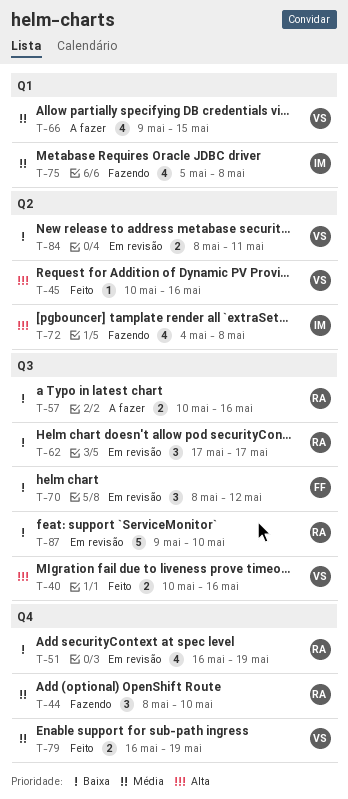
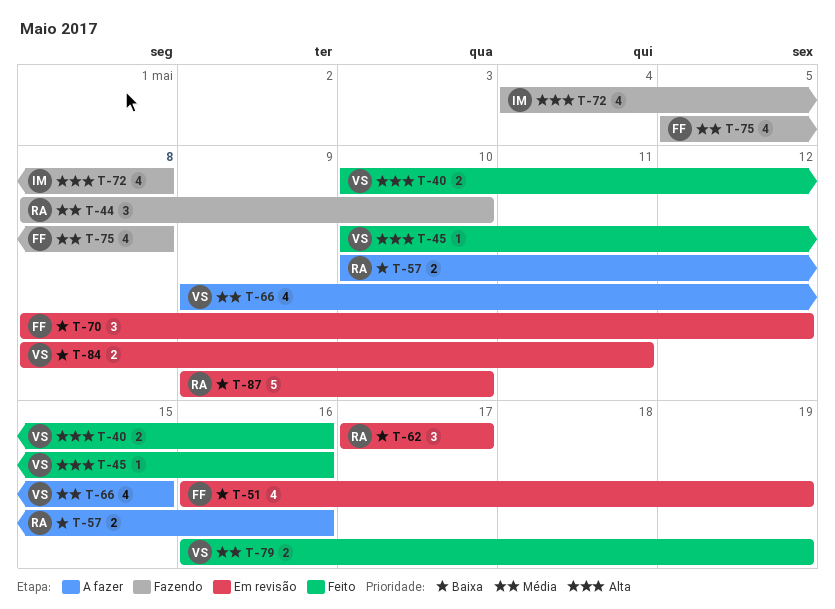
T-51, owner: RA -> FF
T-75, owner: IM -> FF

